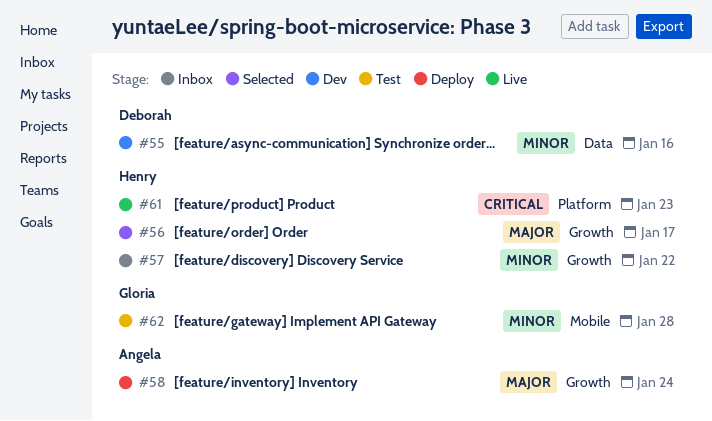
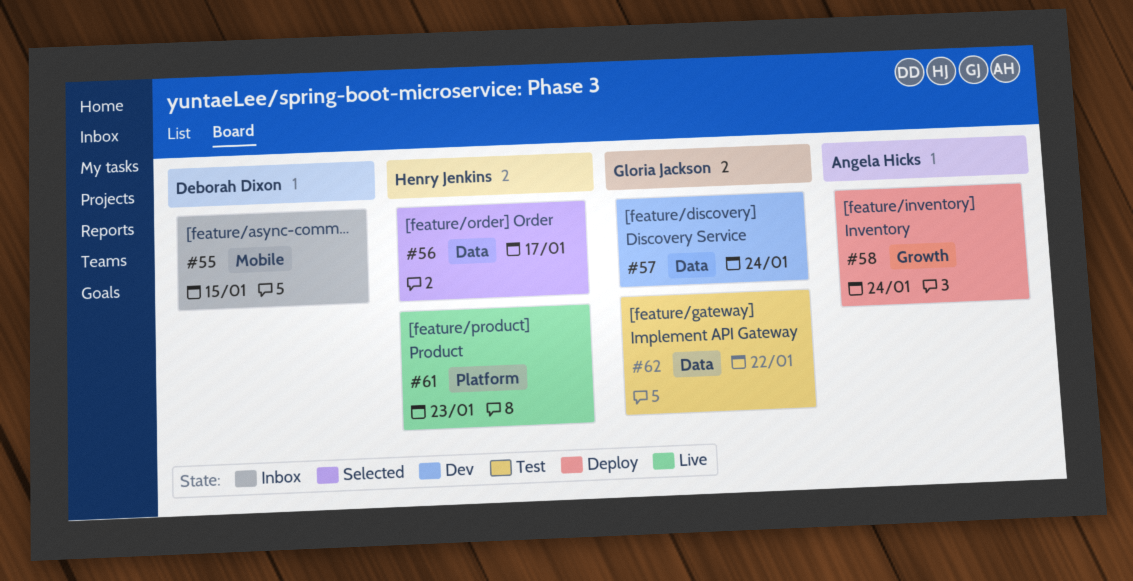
#55, status: Dev -> Inbox
#55, label: Data -> Mobile
#55, due: Jan 16 -> Jan 15
#56, label: Growth -> Data
#57, status: Inbox -> Dev
#57, owner: Henry Jenkins -> Gloria Jackson
#57, label: Growth -> Data
#57, due: Jan 22 -> Jan 24
#62, label: Mobile -> Data
#62, due: Jan 28 -> Jan 22

